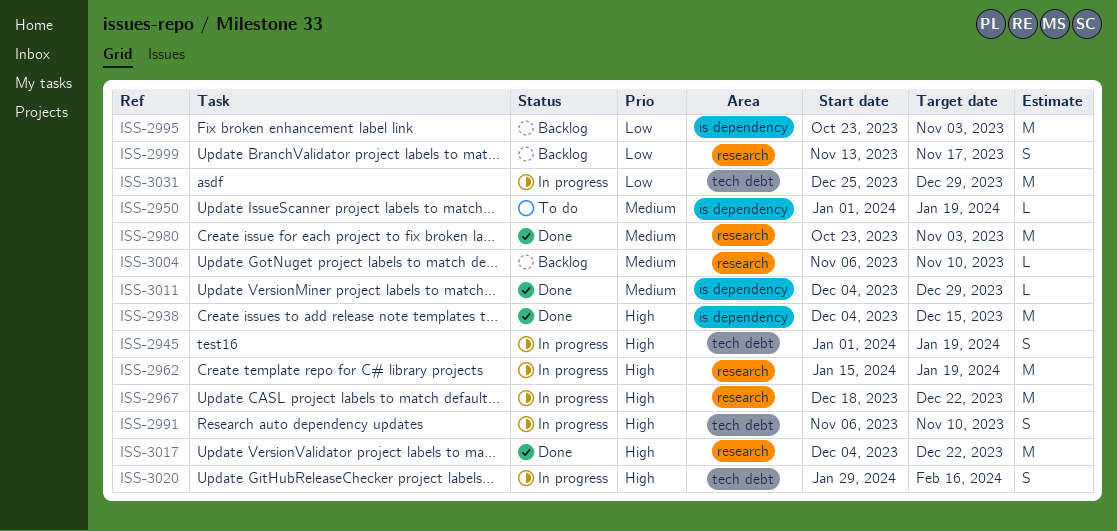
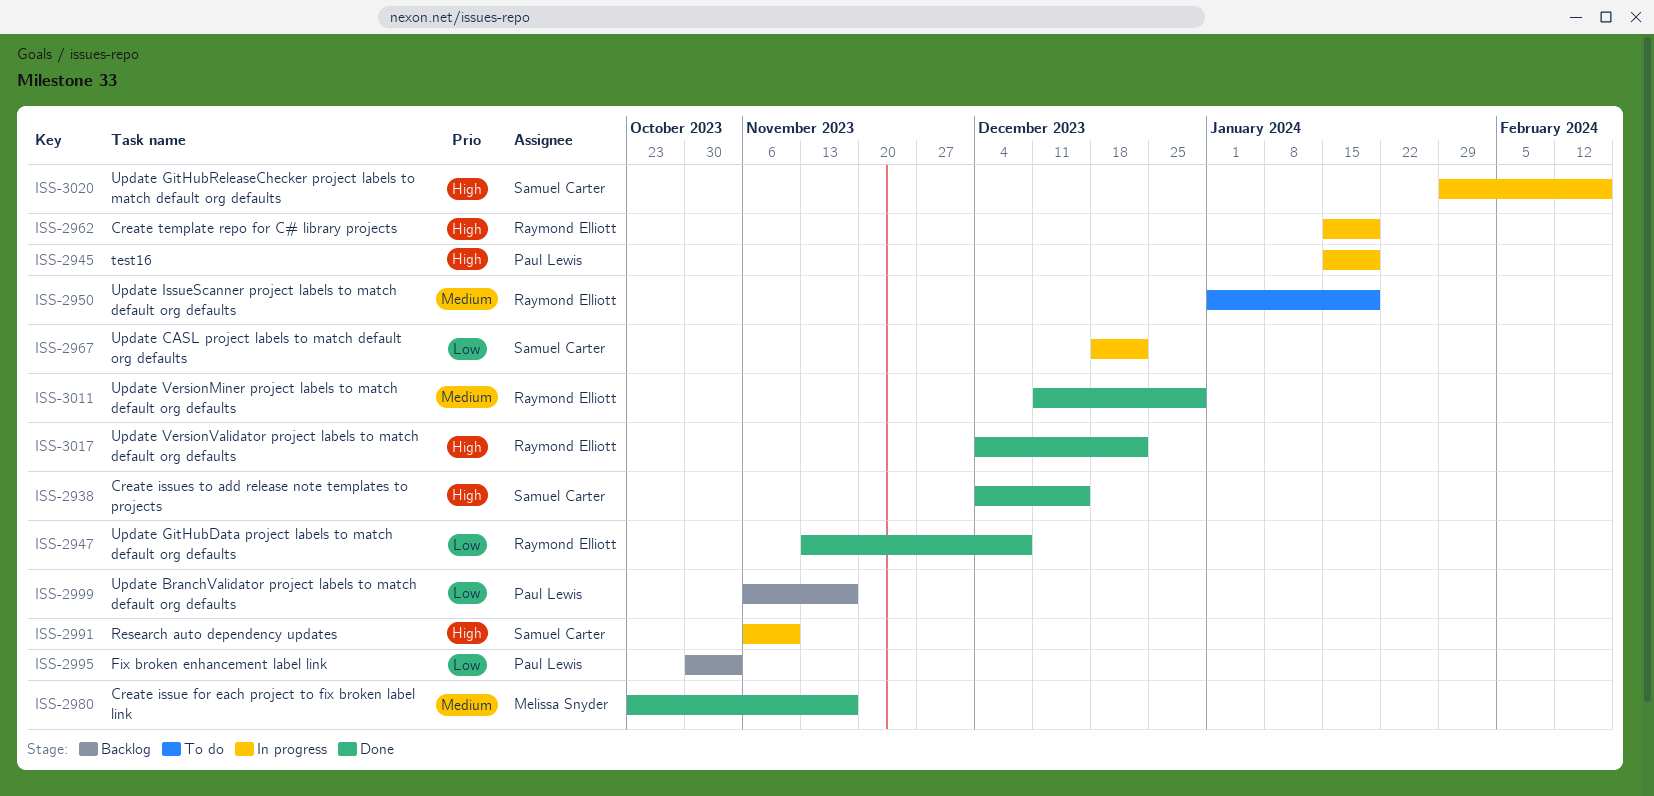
ISS-2945, start: Jan 1 -> Jan 15
ISS-2947: none -> present
ISS-2967, priority: High -> Low
ISS-2980, due: Nov 3 -> Nov 17
ISS-2995, start: Oct 23 -> Oct 30
ISS-2999, start: Nov 13 -> Nov 6
ISS-3004: present -> none
ISS-3011, start: Dec 4 -> Dec 11
ISS-3031: present -> none

